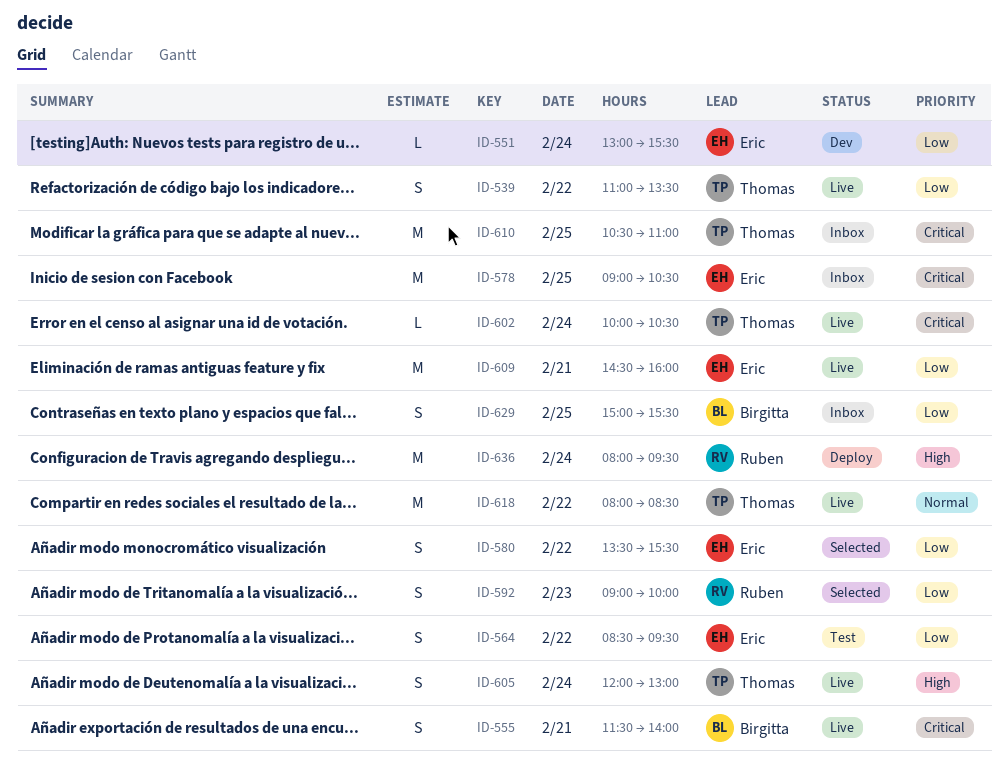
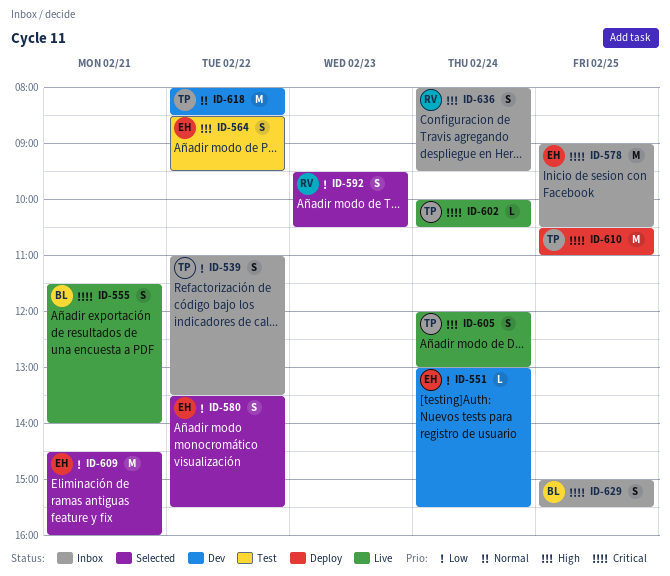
ID-539, status: Live -> Inbox
ID-564, priority: Low -> High
ID-592, begins: 09:00 -> 09:30
ID-592, ends: 10:00 -> 10:30
ID-609, status: Live -> Selected
ID-610, status: Inbox -> Deploy
ID-618, status: Live -> Dev
ID-629, priority: Low -> Critical
ID-636, status: Deploy -> Inbox
ID-636, estimate: M -> S

